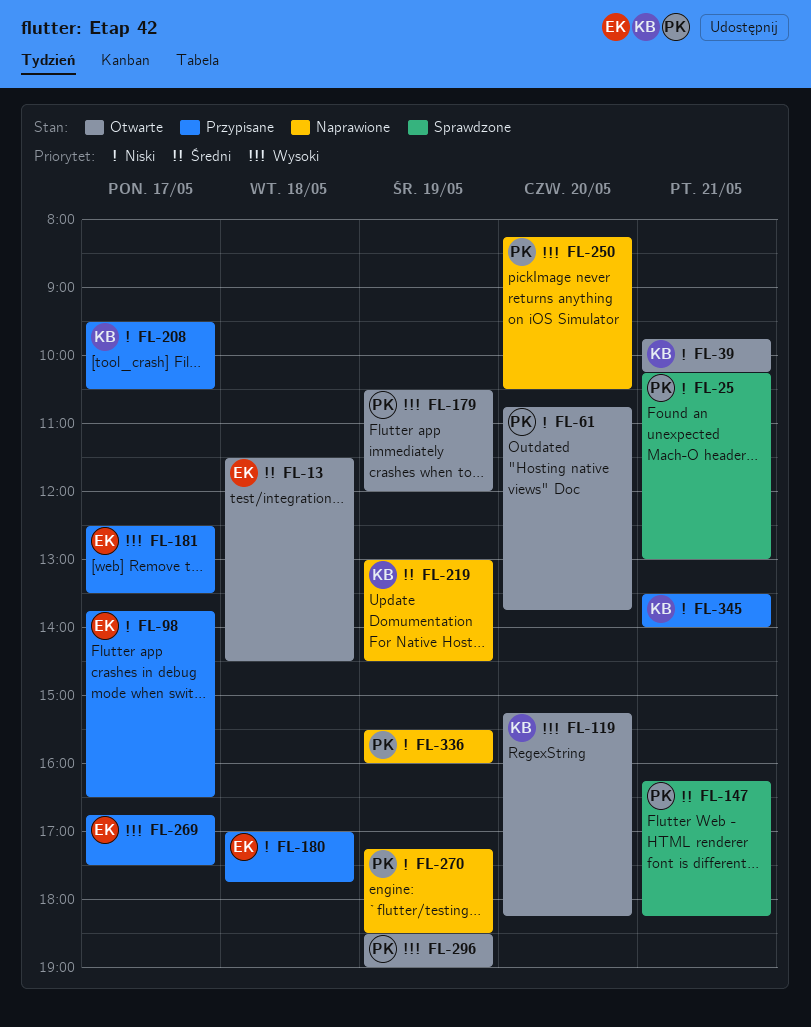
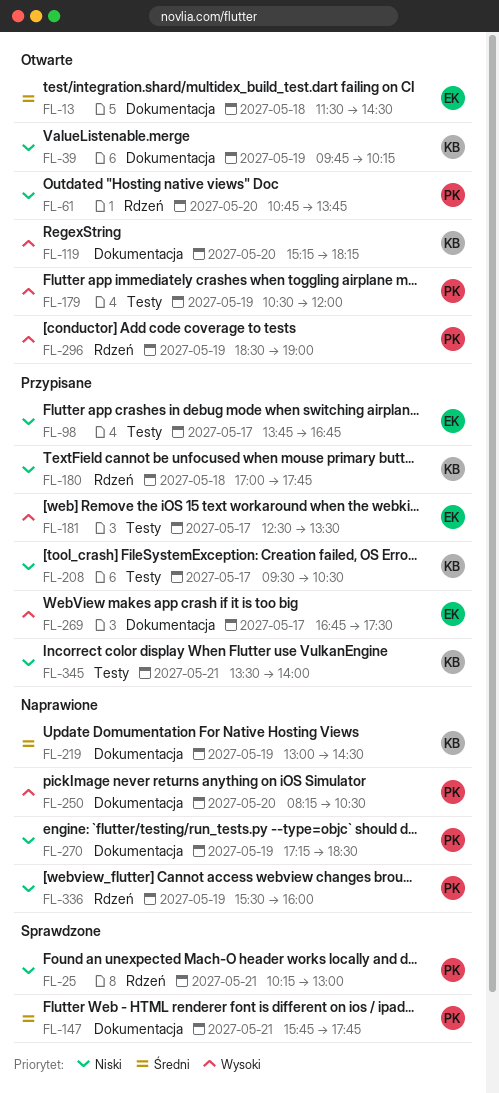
FL-39, day: May 21 -> May 19
FL-98, ends: 16:30 -> 16:45
FL-147, begins: 16:15 -> 15:45
FL-147, ends: 18:15 -> 17:45
FL-180, owner: EK -> KB

